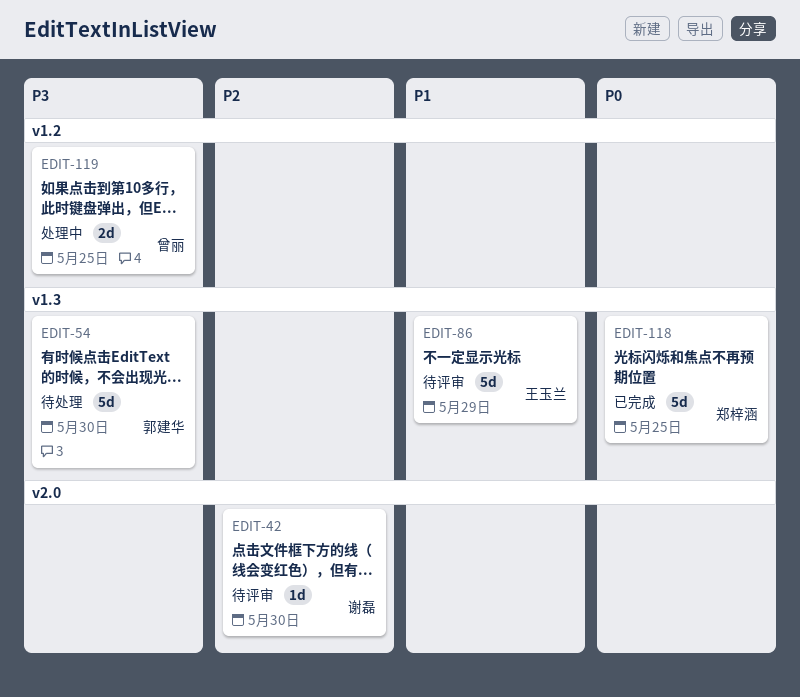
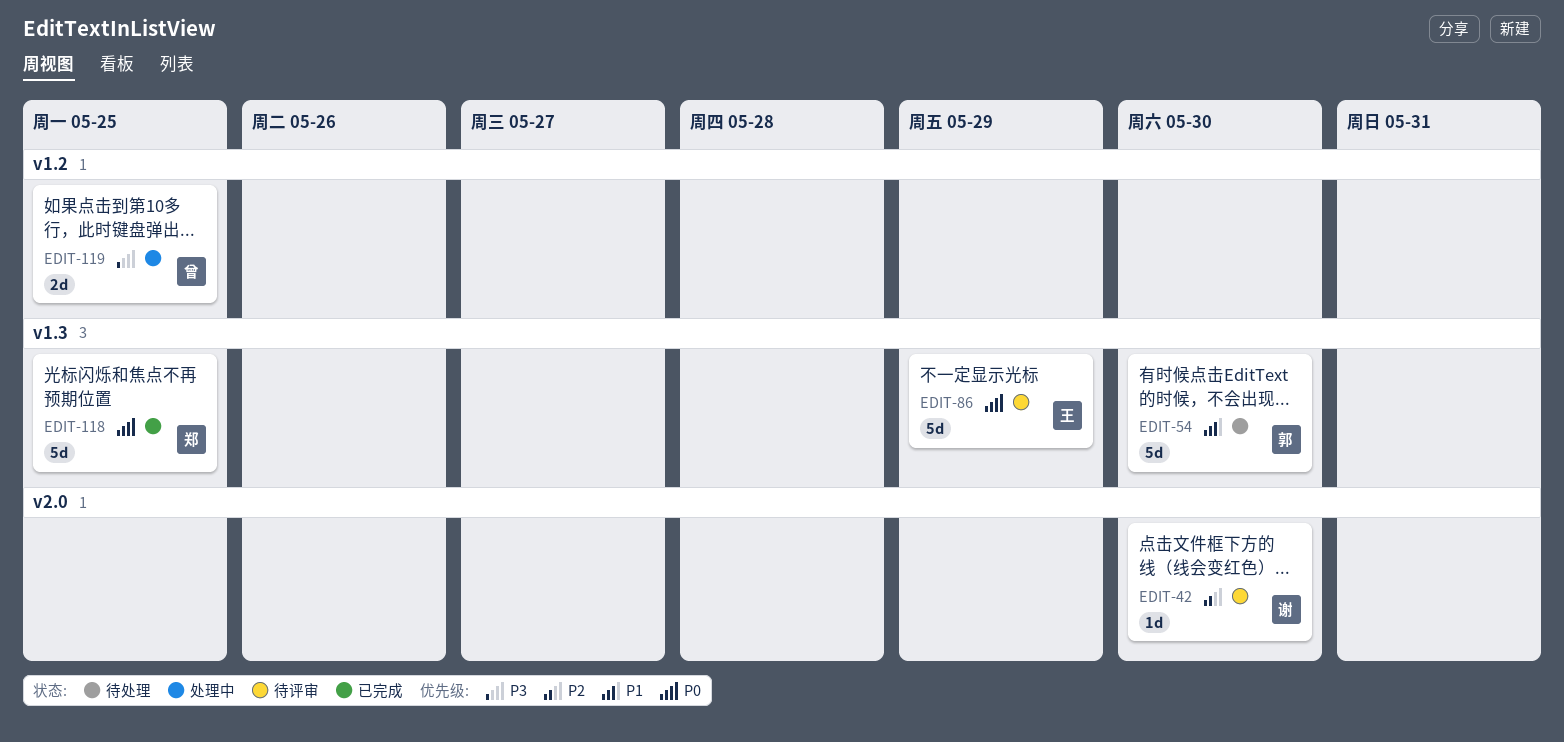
EDIT-54, priority: P3 -> P1
EDIT-86, priority: P1 -> P0

